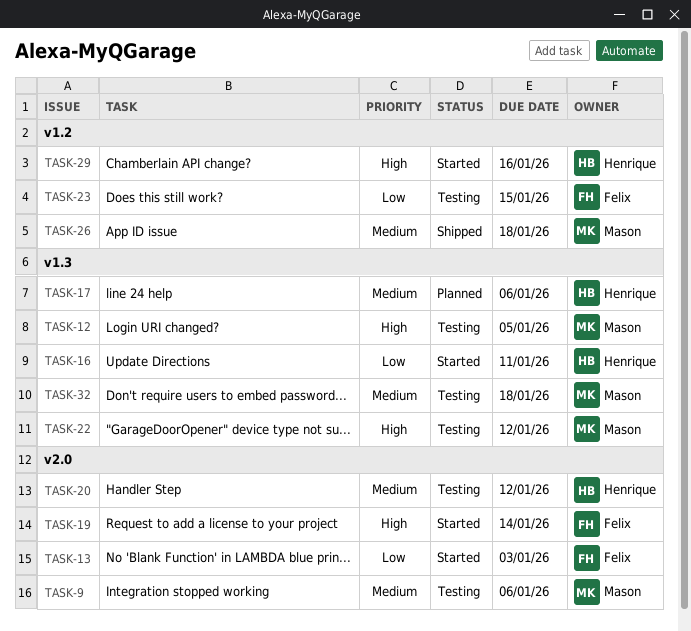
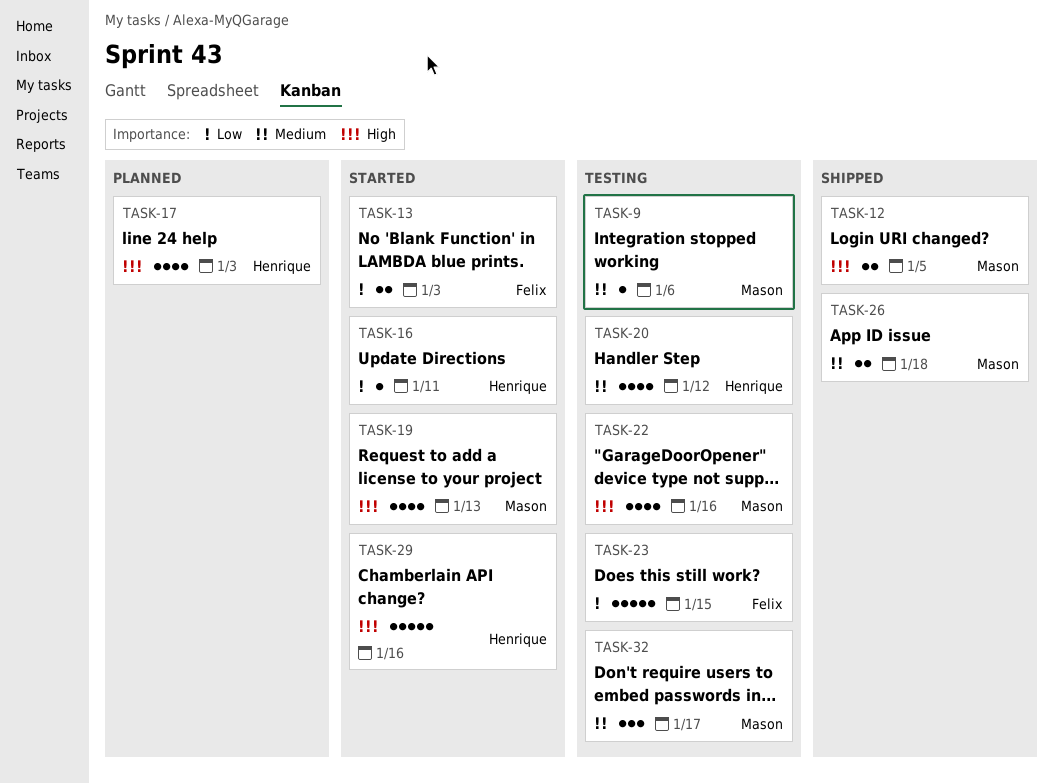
TASK-12, status: Testing -> Shipped
TASK-17, priority: Medium -> High
TASK-17, due: Jan 6 -> Jan 3
TASK-19, owner: Felix -> Mason
TASK-19, due: Jan 14 -> Jan 13
TASK-22, due: Jan 12 -> Jan 16
TASK-32, due: Jan 18 -> Jan 17

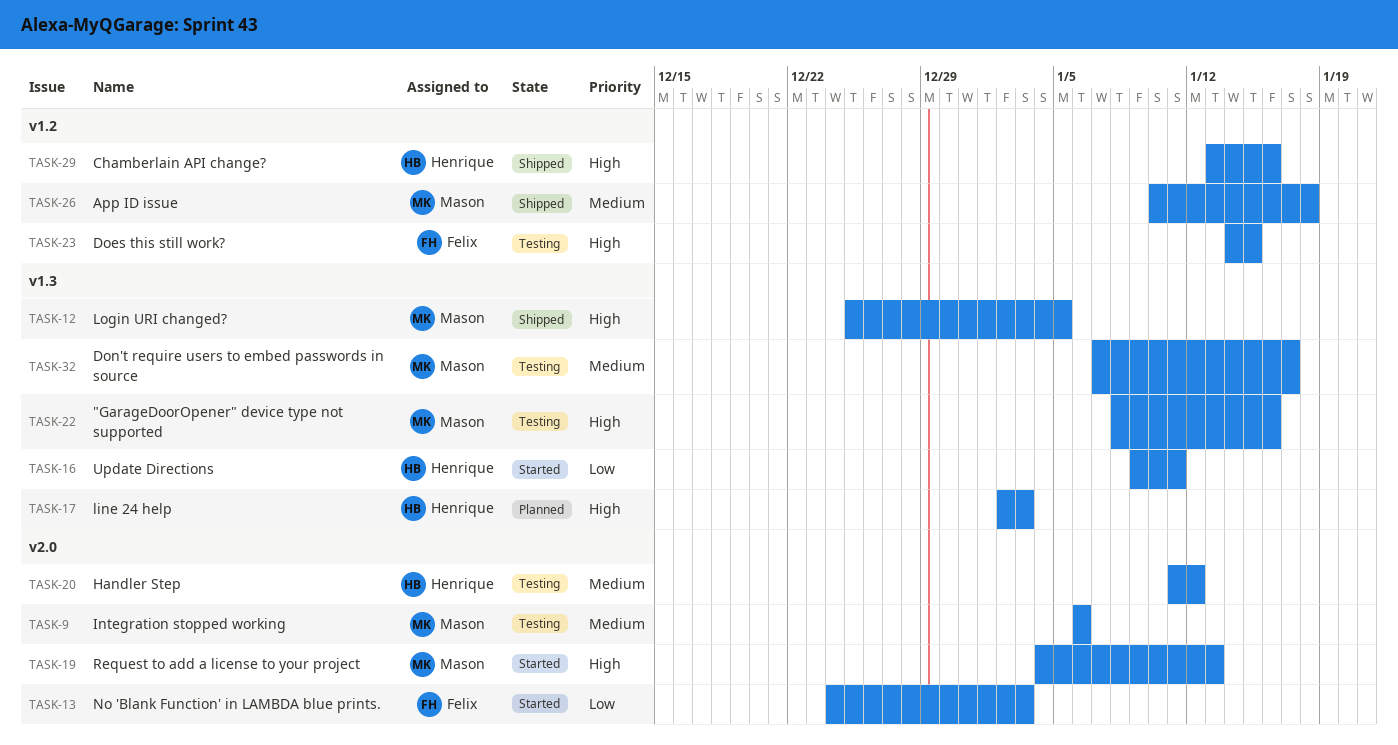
TASK-23, priority: Low -> High
TASK-29, status: Started -> Shipped

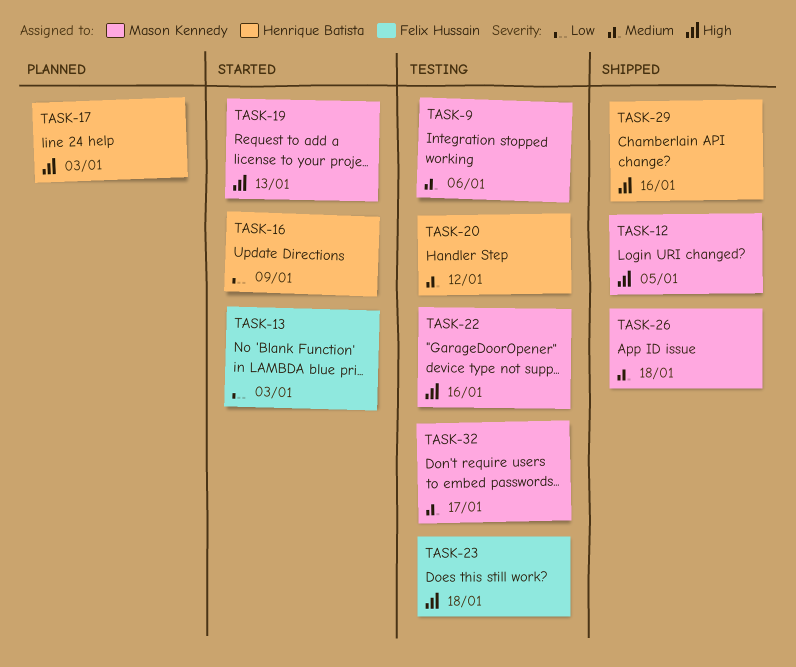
TASK-16, due: Jan 11 -> Jan 9
TASK-23, due: Jan 15 -> Jan 18

